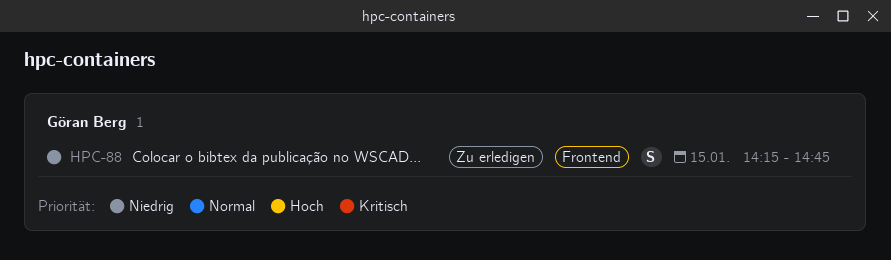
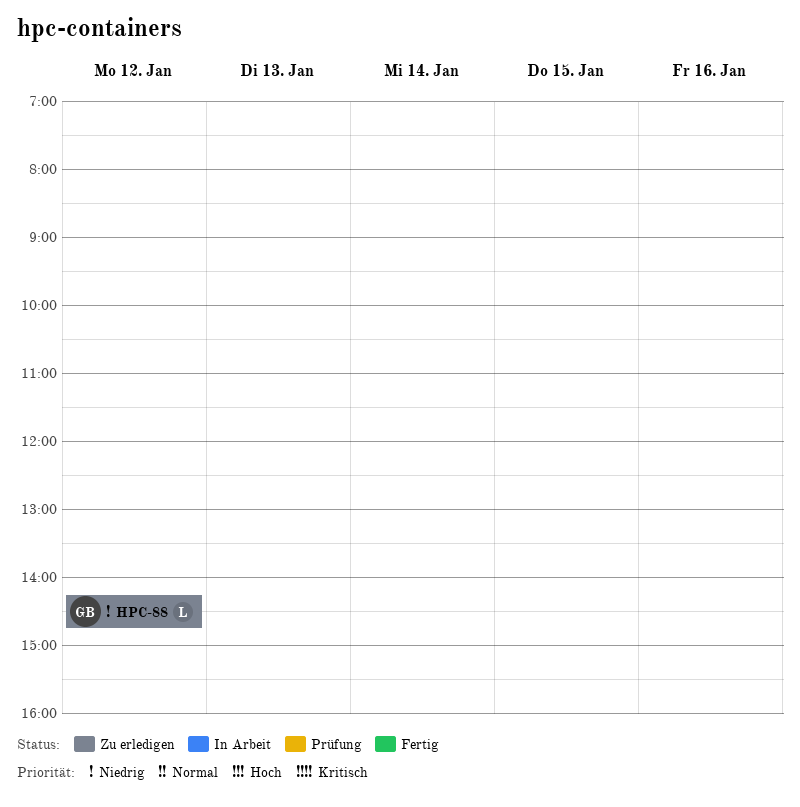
HPC-88, estimate: S -> L
HPC-88, day: Jan 15 -> Jan 12

